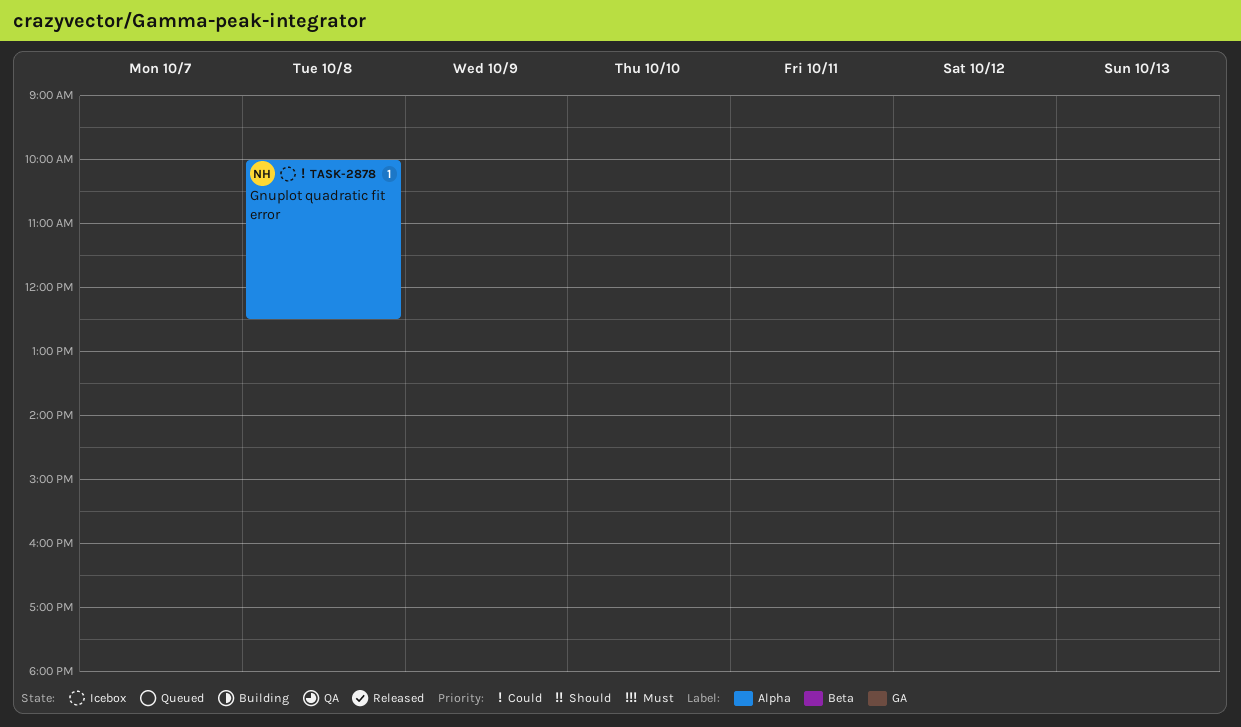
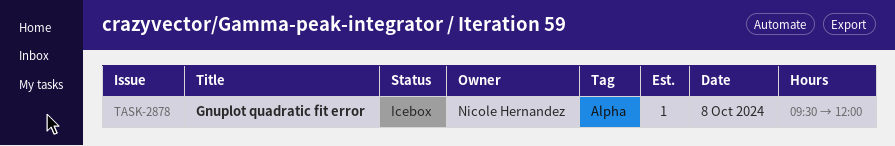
TASK-2878, begins: 10:00 -> 09:30
TASK-2878, ends: 12:30 -> 12:00

